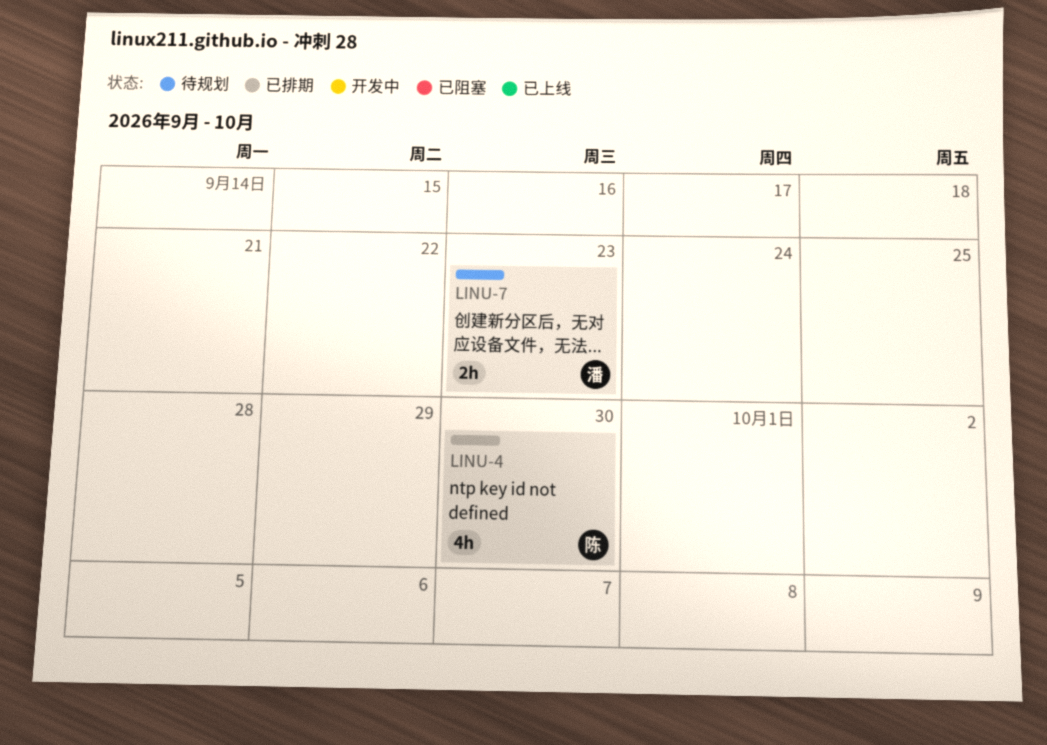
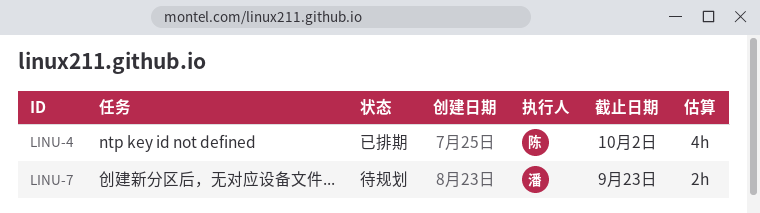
LINU-4, due: Sep 30 -> Oct 2

